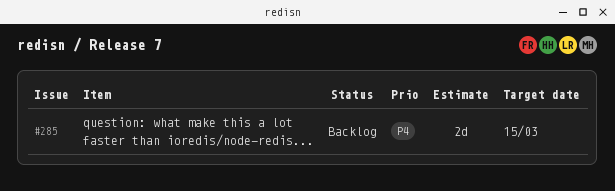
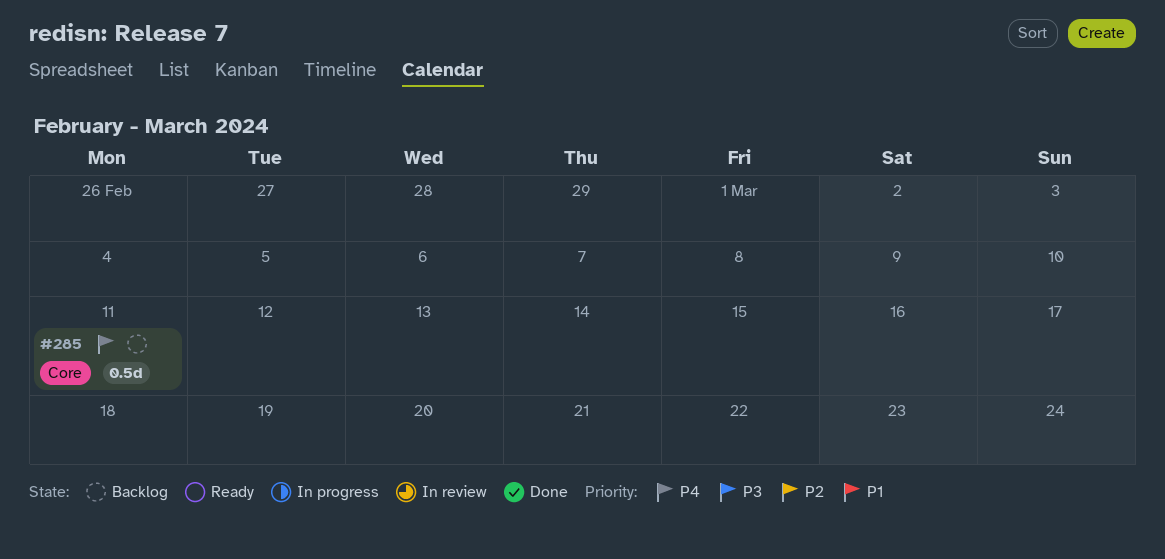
#285, estimate: 2d -> 0.5d
#285, due: Mar 15 -> Mar 11

